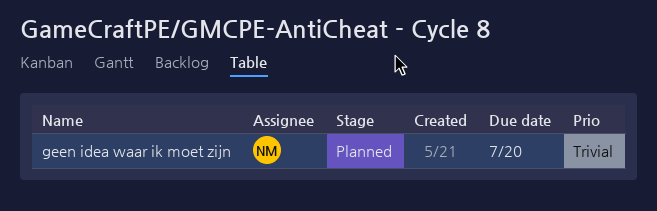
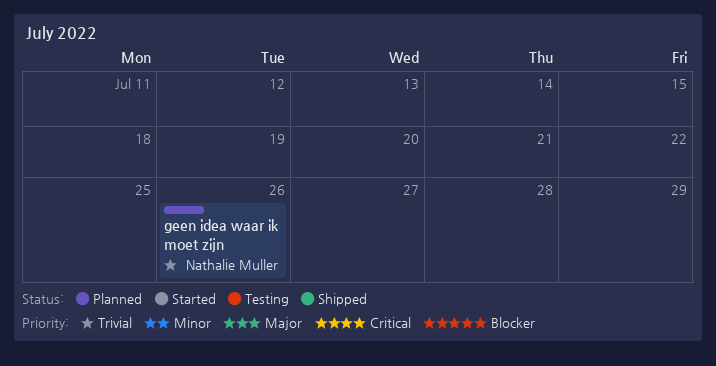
geen idea waar ik moet zijn, due: Jul 20 -> Jul 26

